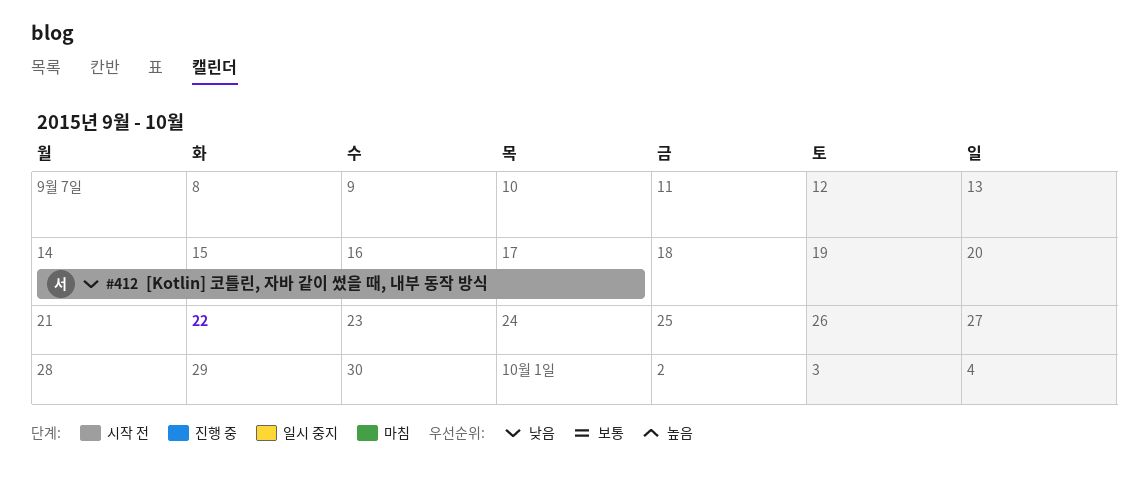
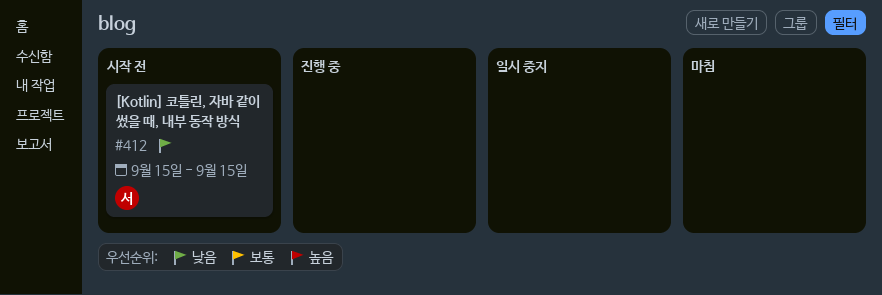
#412, start: Sep 14 -> Sep 15
#412, due: Sep 17 -> Sep 15

